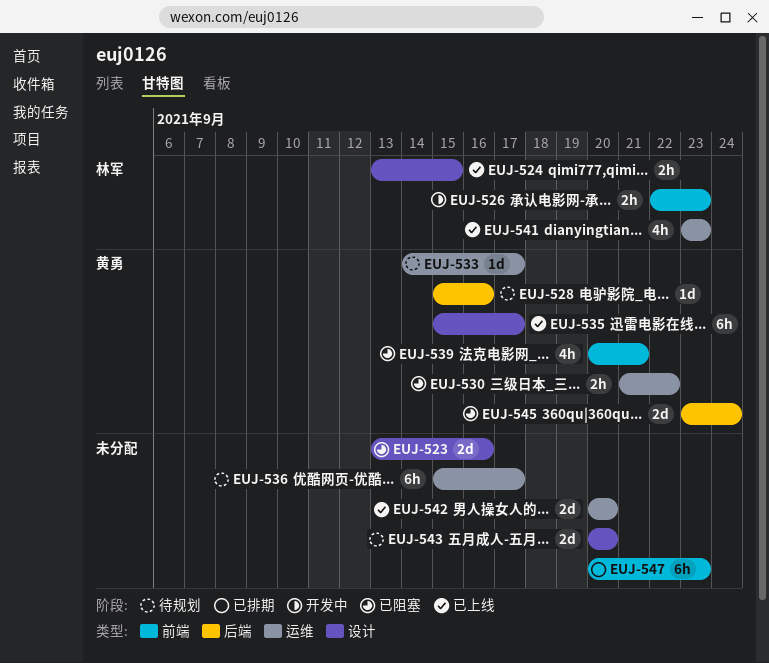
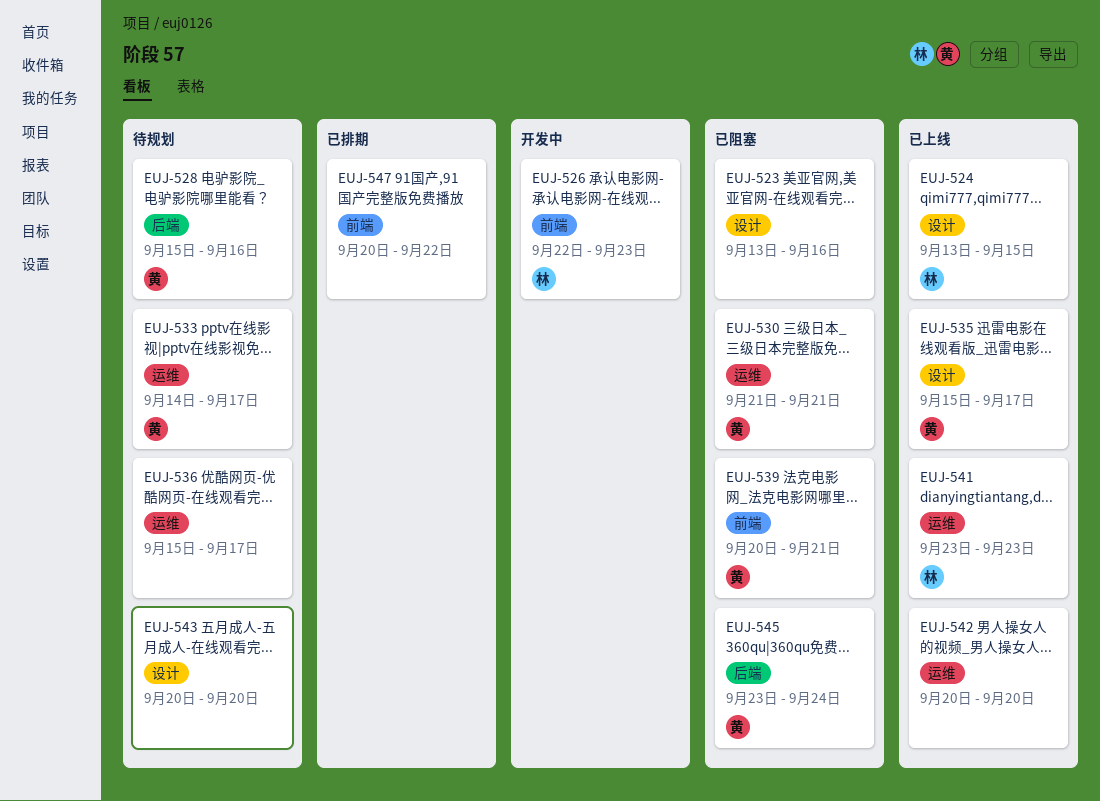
EUJ-530, due: Sep 22 -> Sep 21
EUJ-547, due: Sep 23 -> Sep 22

